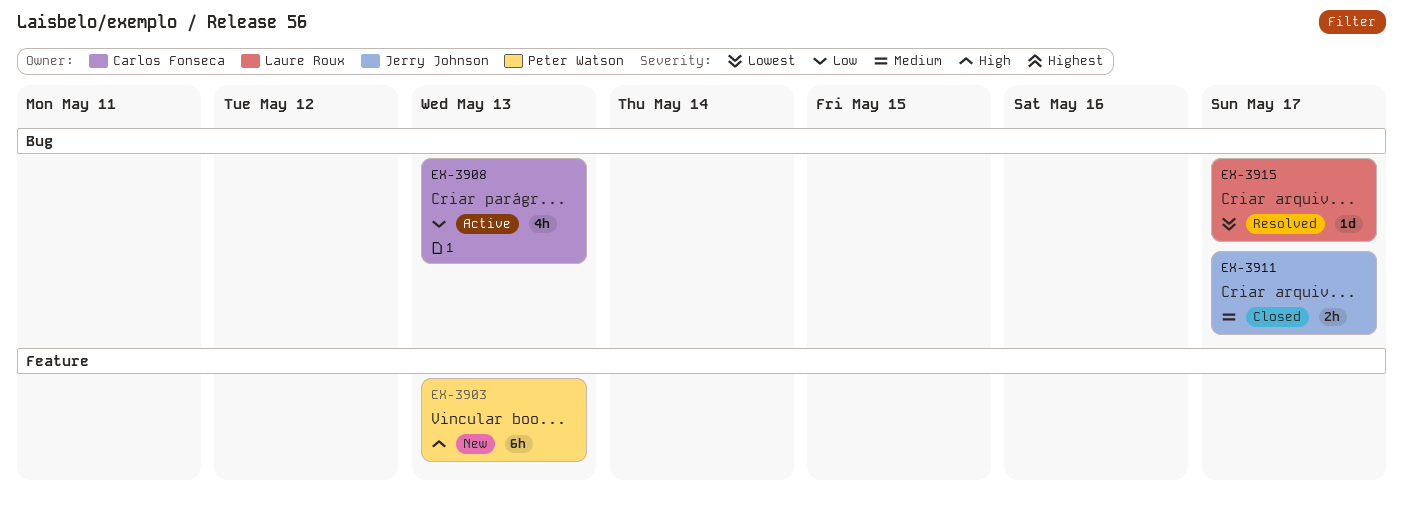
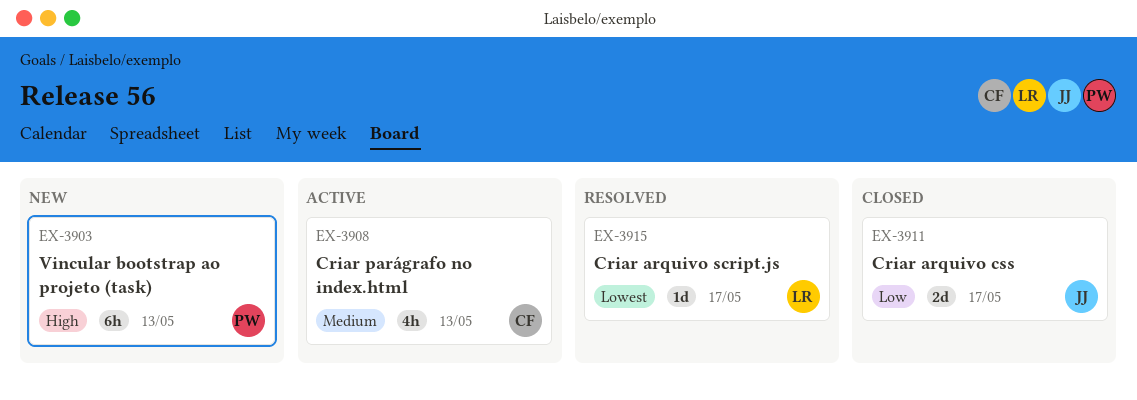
EX-3908, priority: Low -> Medium
EX-3911, priority: Medium -> Low
EX-3911, estimate: 2h -> 2d

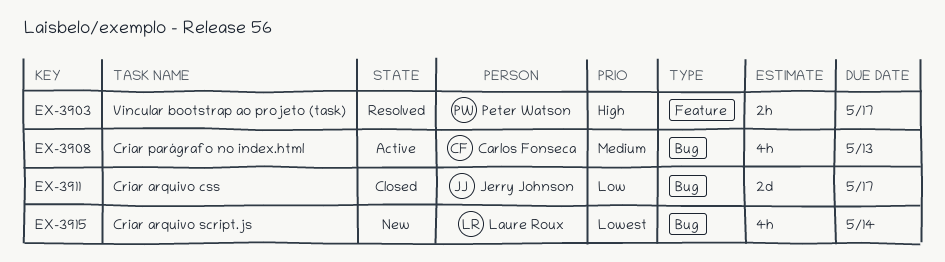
EX-3903, status: New -> Resolved
EX-3903, estimate: 6h -> 2h
EX-3903, due: May 13 -> May 17
EX-3915, status: Resolved -> New
EX-3915, estimate: 1d -> 4h
EX-3915, due: May 17 -> May 14

